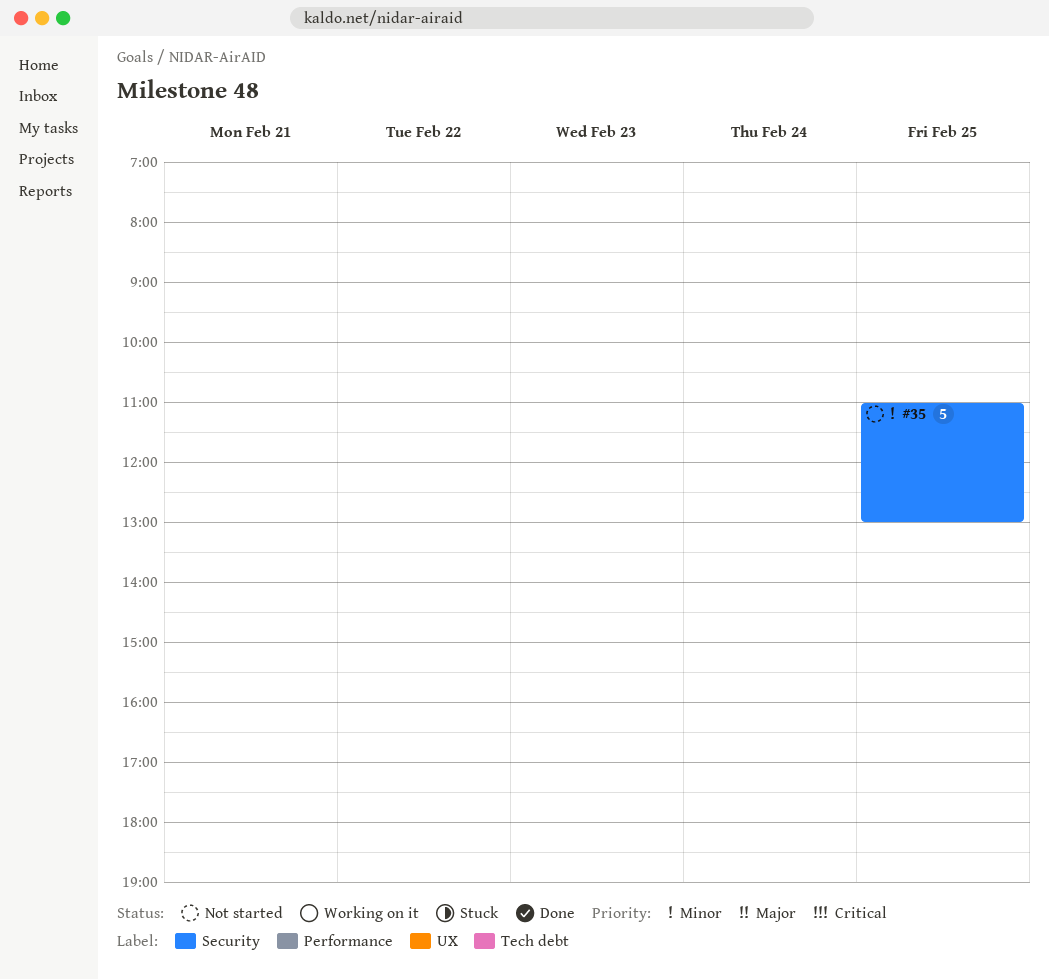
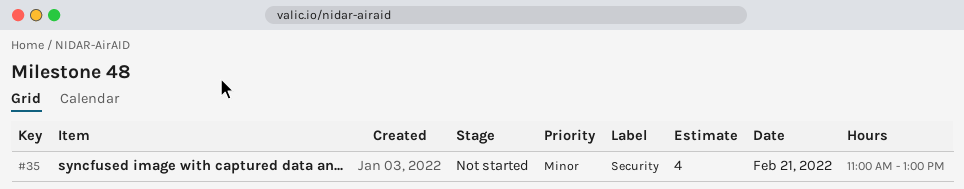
#35, estimate: 5 -> 4
#35, day: Feb 25 -> Feb 21

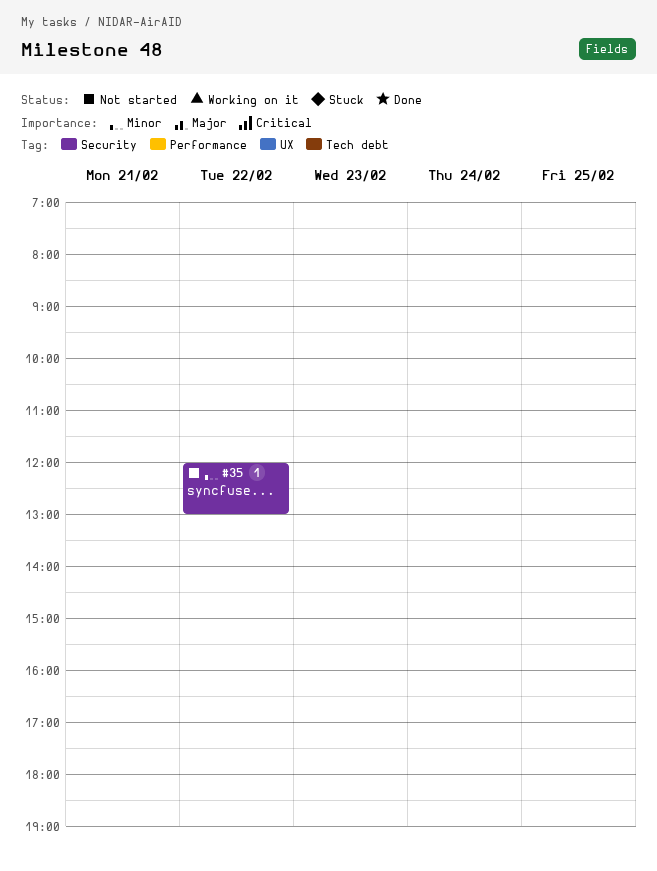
#35, estimate: 4 -> 1
#35, day: Feb 21 -> Feb 22
#35, begins: 11:00 -> 12:00

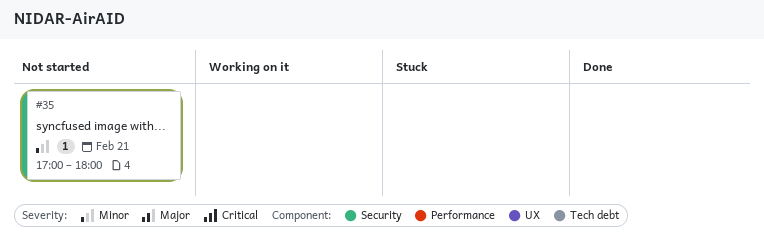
#35, day: Feb 22 -> Feb 21
#35, begins: 12:00 -> 17:00
#35, ends: 13:00 -> 18:00

